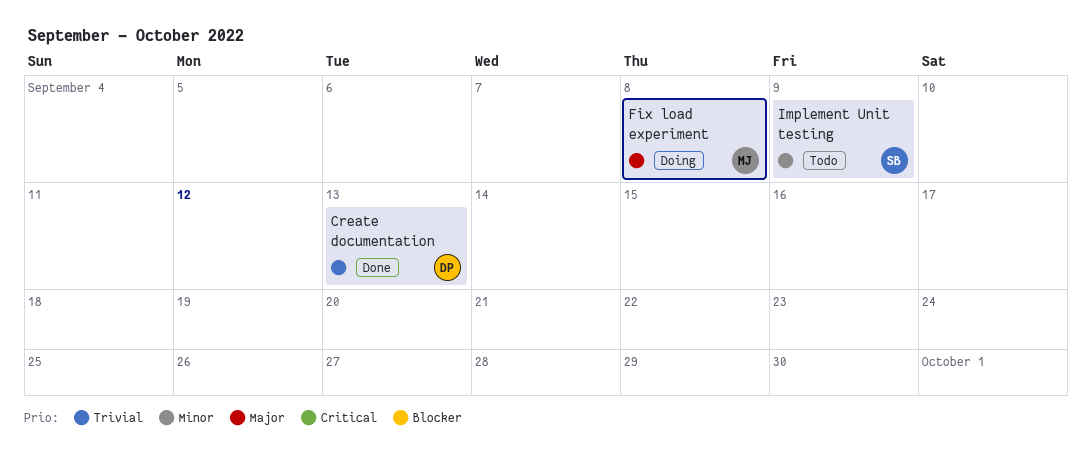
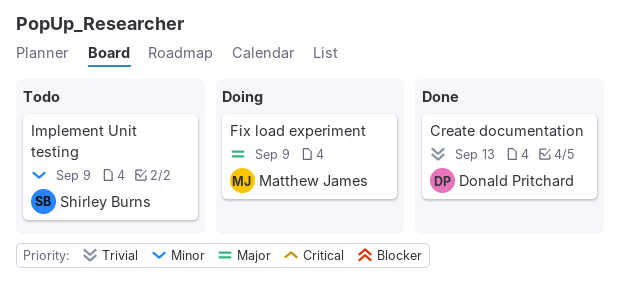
Fix load experiment, due: Sep 8 -> Sep 9

